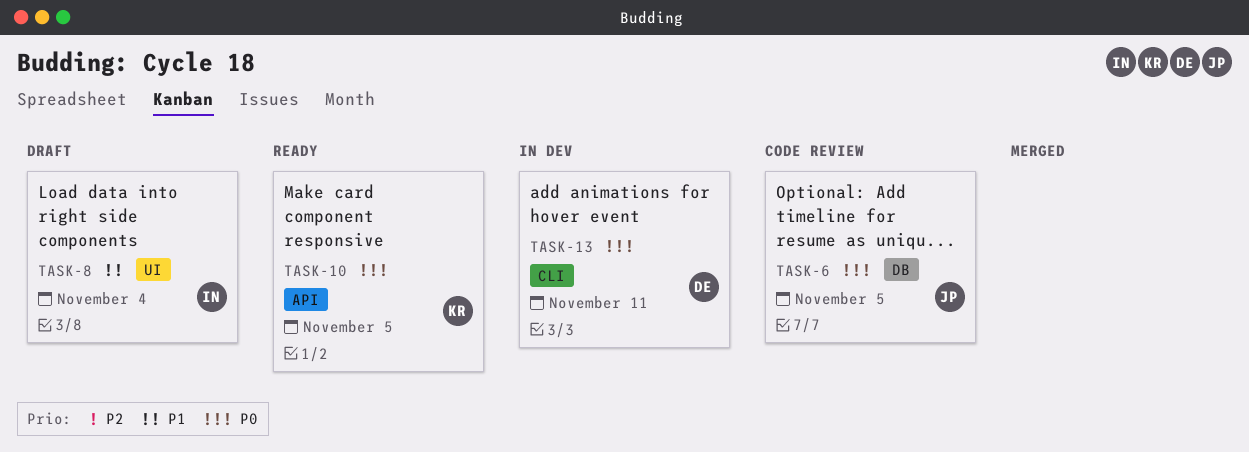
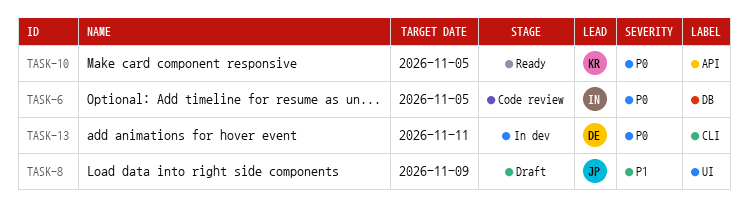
TASK-6, owner: JP -> IN
TASK-8, owner: IN -> JP
TASK-8, due: Nov 4 -> Nov 9

